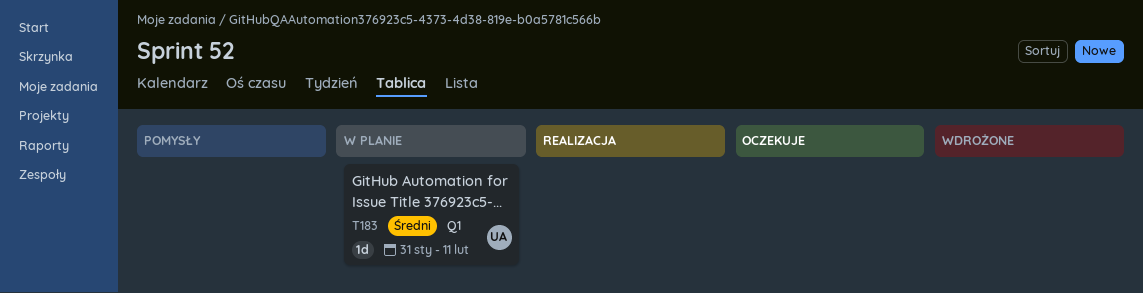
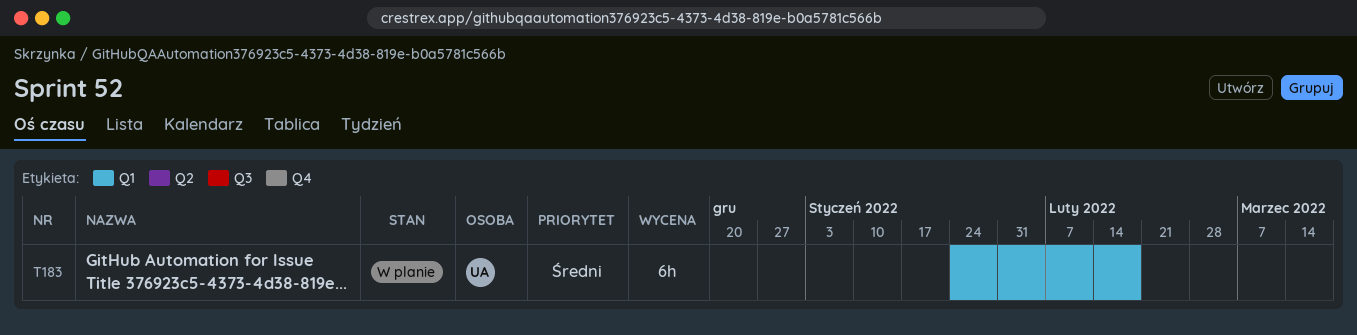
T183, estimate: 1d -> 6h
T183, start: Jan 31 -> Jan 24
T183, due: Feb 11 -> Feb 18

